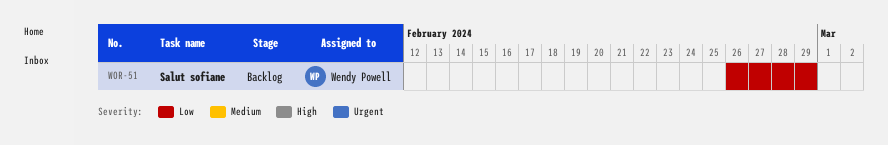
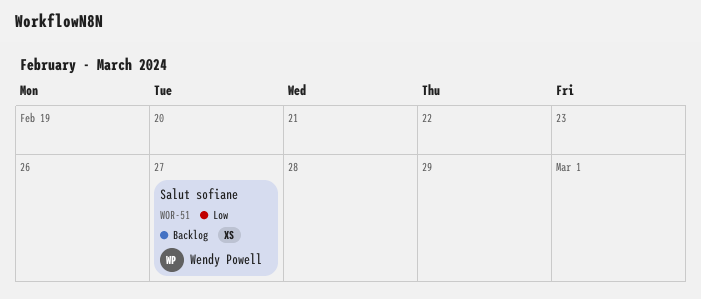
WOR-51, due: Feb 29 -> Feb 27

